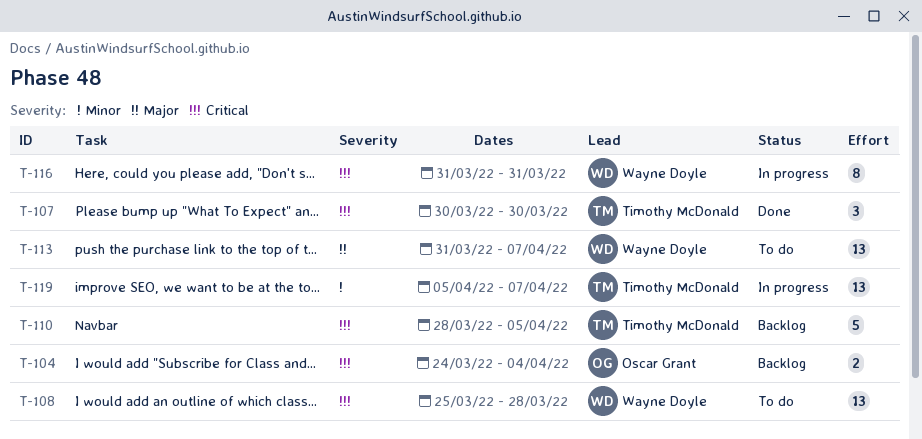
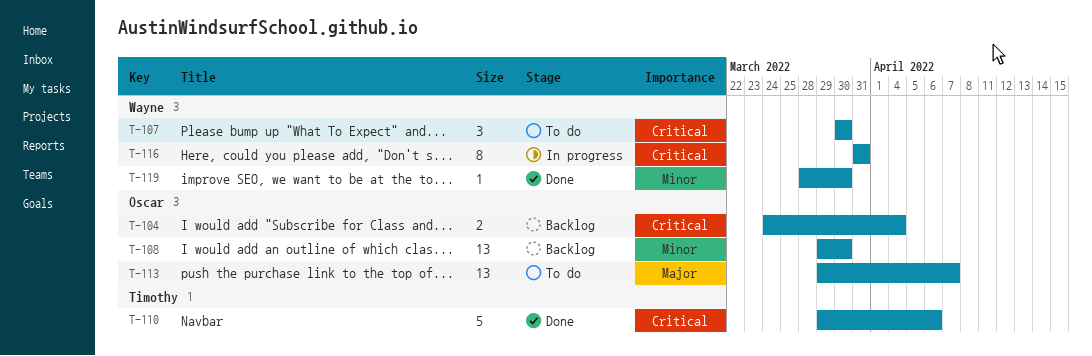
T-107, status: Done -> To do
T-107, owner: Timothy McDonald -> Wayne Doyle
T-108, status: To do -> Backlog
T-108, owner: Wayne Doyle -> Oscar Grant
T-108, priority: Critical -> Minor
T-108, start: Mar 25 -> Mar 29
T-108, due: Mar 28 -> Mar 30
T-110, status: Backlog -> Done
T-110, start: Mar 28 -> Mar 29
T-110, due: Apr 5 -> Apr 6
T-113, owner: Wayne Doyle -> Oscar Grant
T-113, start: Mar 31 -> Mar 29
T-119, status: In progress -> Done
T-119, owner: Timothy McDonald -> Wayne Doyle
T-119, estimate: 13 -> 1
T-119, start: Apr 5 -> Mar 28
T-119, due: Apr 7 -> Mar 30

